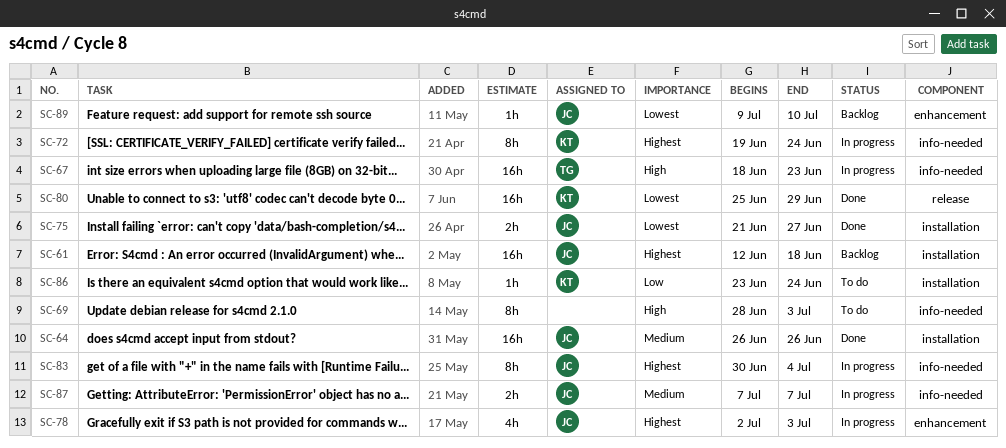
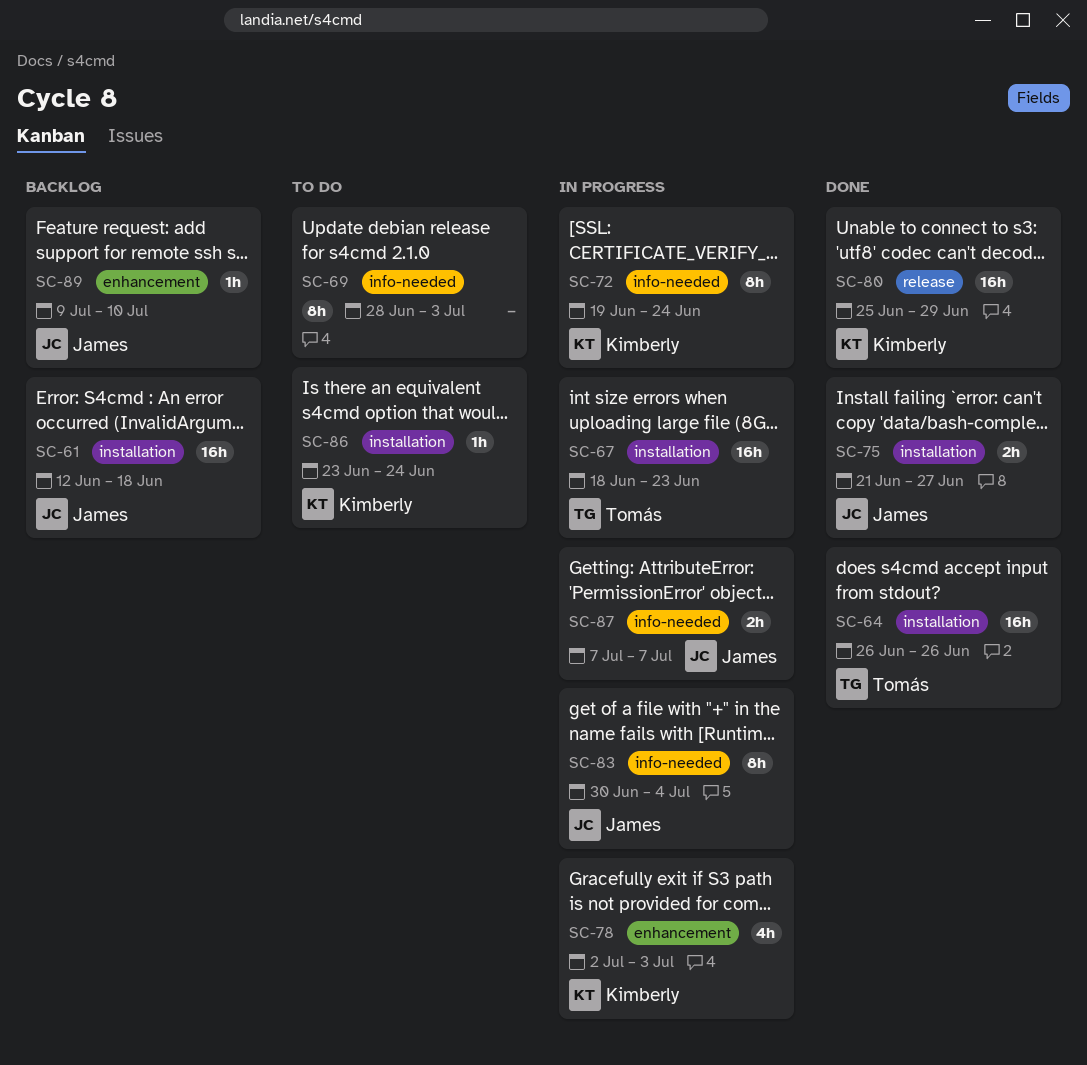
SC-64, owner: James -> Tomás
SC-67, label: info-needed -> installation
SC-78, owner: James -> Kimberly

